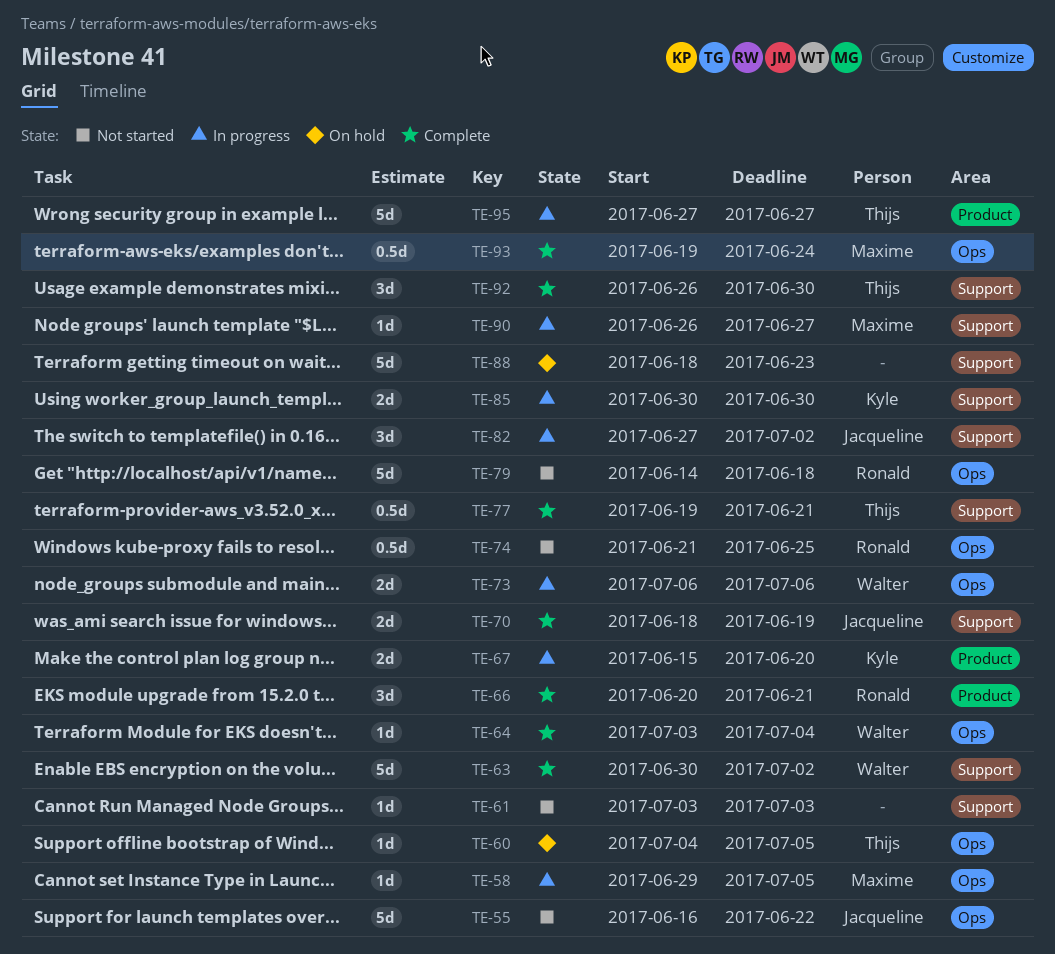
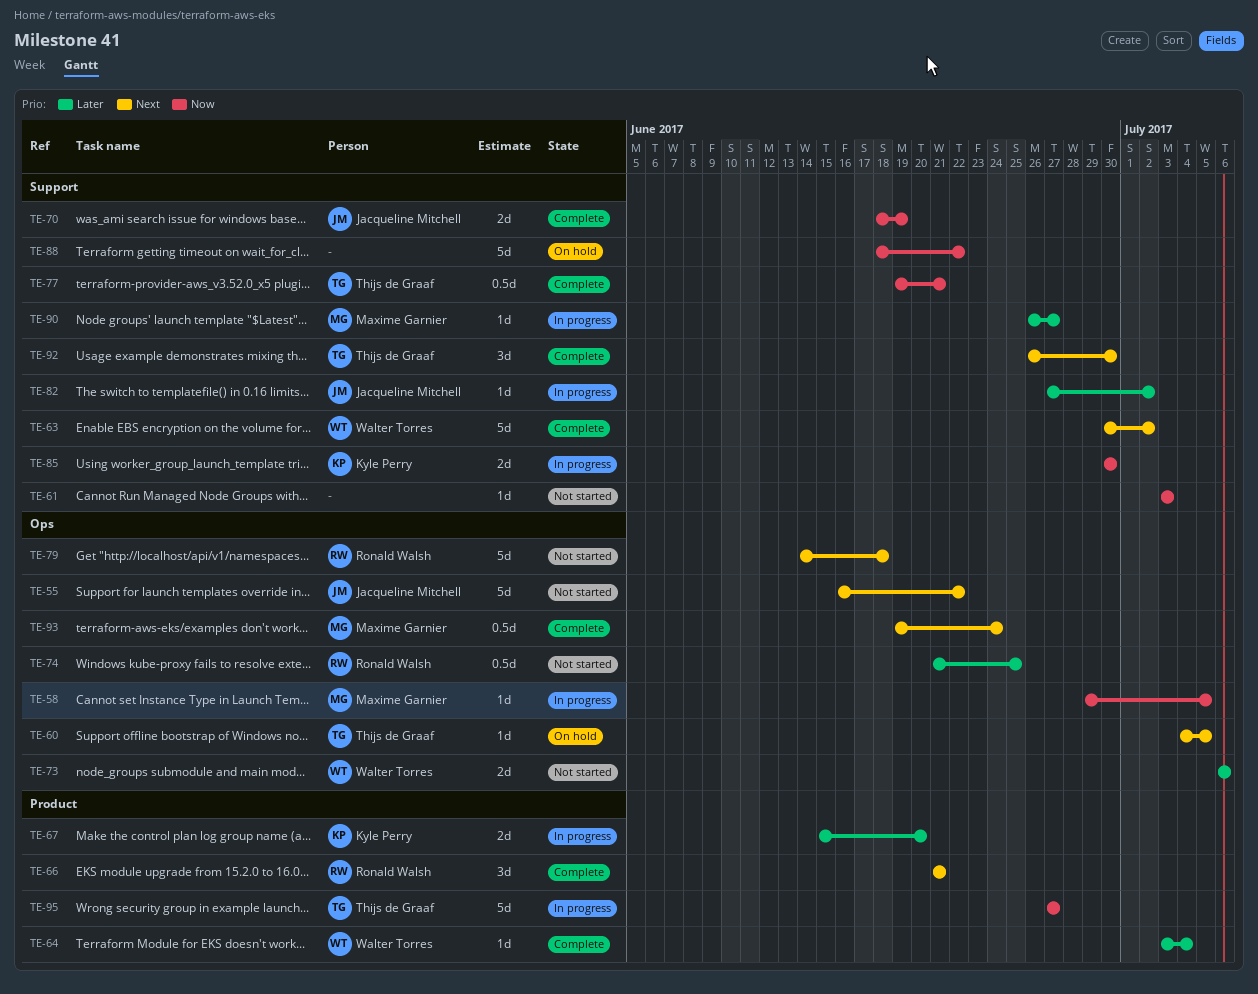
TE-64, label: Ops -> Product
TE-66, start: Jun 20 -> Jun 21
TE-73, status: In progress -> Not started
TE-82, estimate: 3d -> 1d
TE-88, due: Jun 23 -> Jun 22

